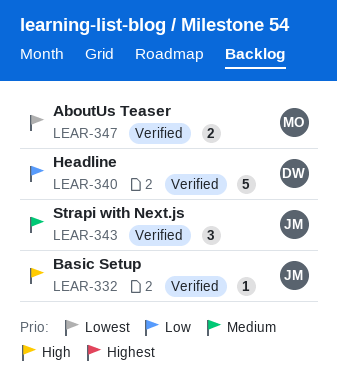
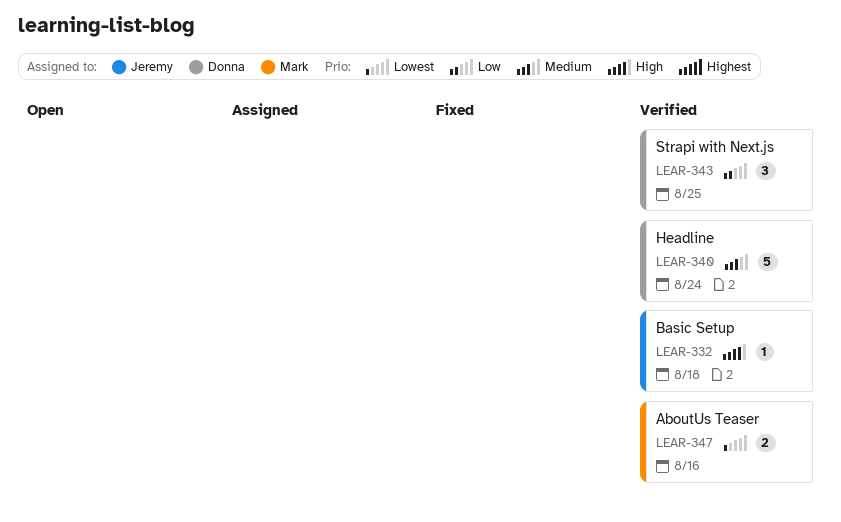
LEAR-340, priority: Low -> Medium
LEAR-343, owner: Jeremy -> Donna
LEAR-343, priority: Medium -> Low

